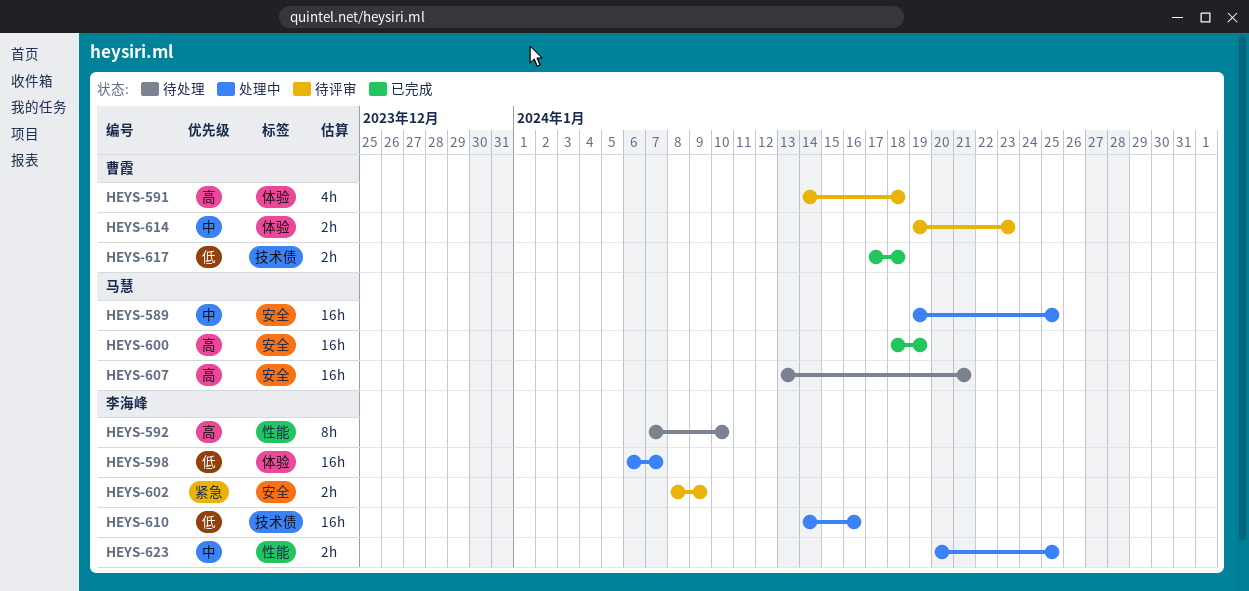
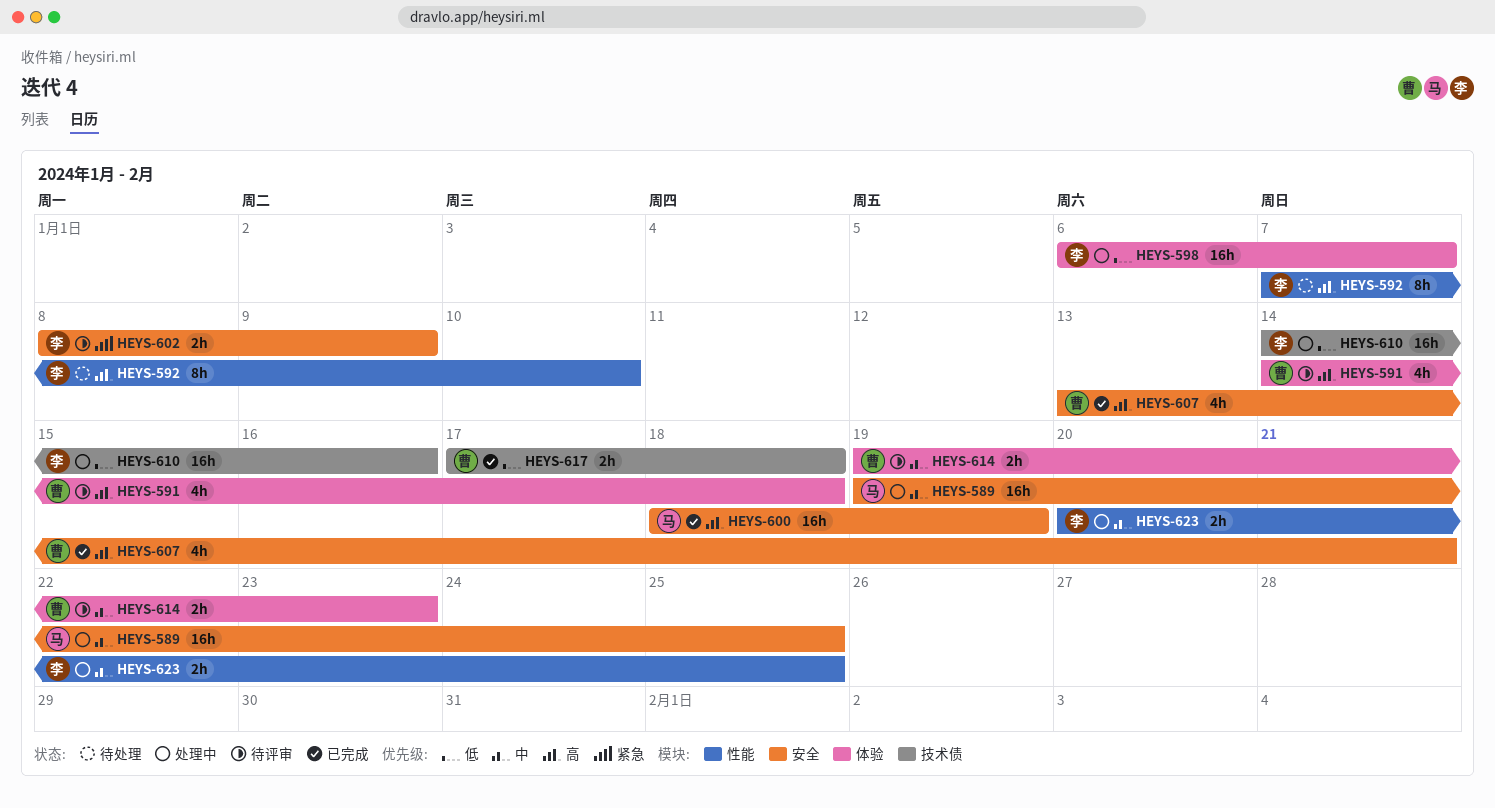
HEYS-607, status: 待处理 -> 已完成
HEYS-607, owner: 马慧 -> 曹霞
HEYS-607, estimate: 16h -> 4h

